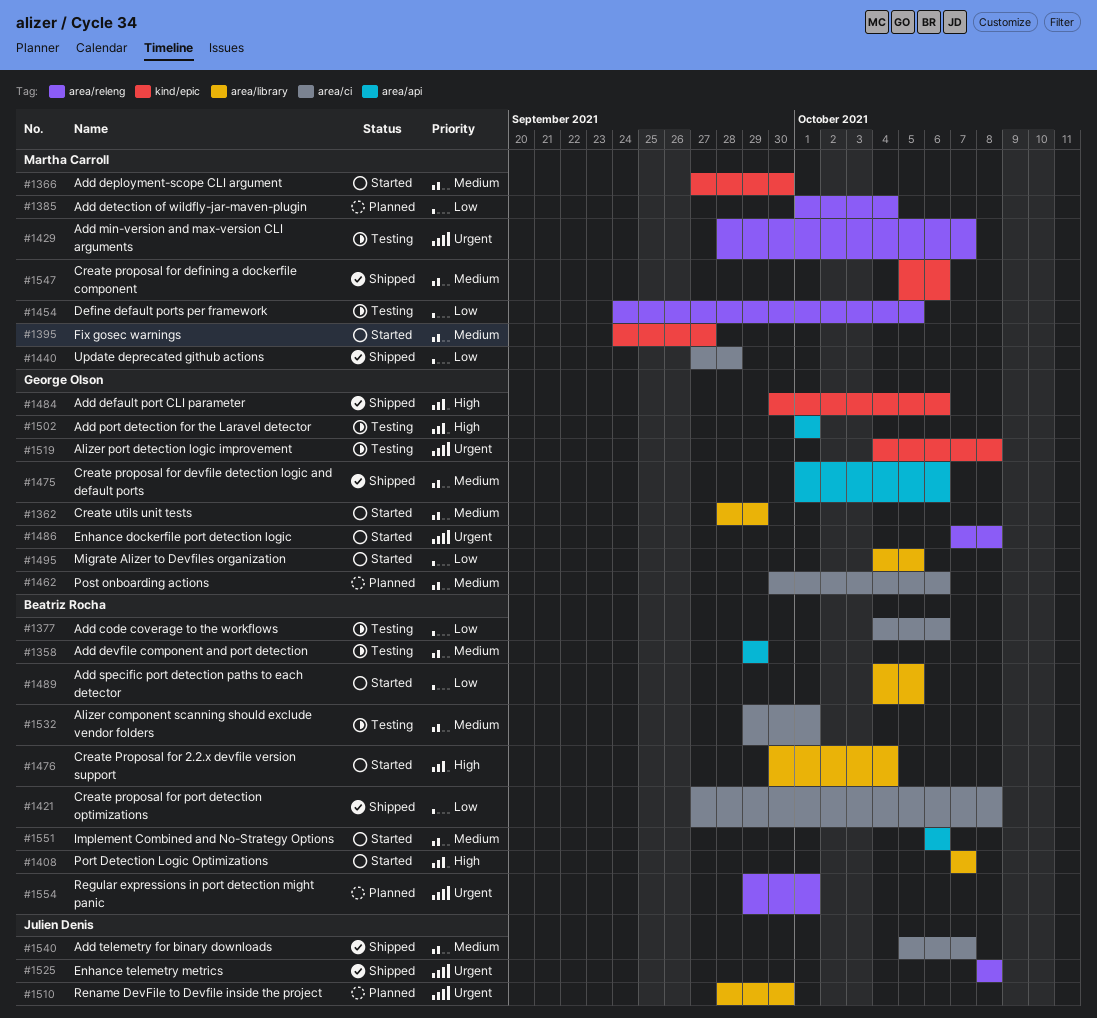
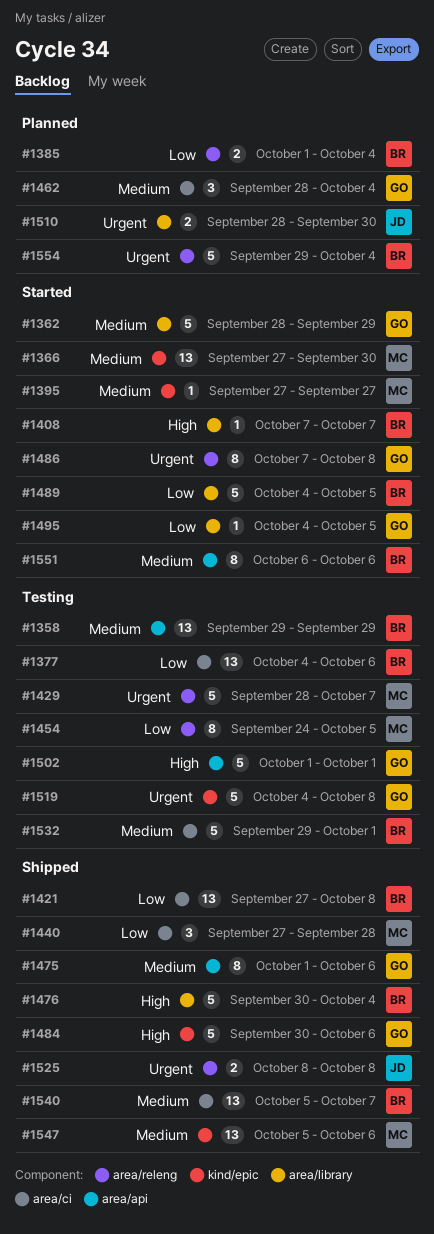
#1385, owner: Martha Carroll -> Beatriz Rocha
#1395, start: Sep 24 -> Sep 27
#1462, start: Sep 30 -> Sep 28
#1462, due: Oct 6 -> Oct 4
#1476, status: Started -> Shipped
#1540, owner: Julien Denis -> Beatriz Rocha
#1554, due: Oct 1 -> Oct 4

